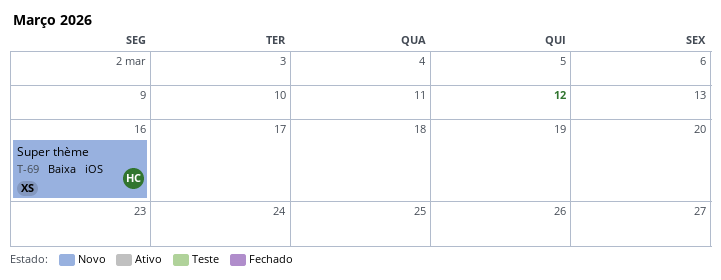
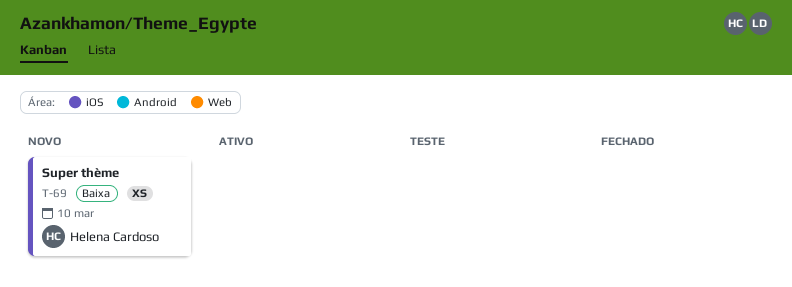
T-69, due: Mar 16 -> Mar 10

